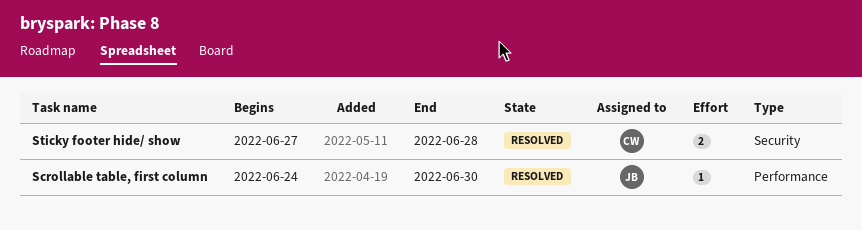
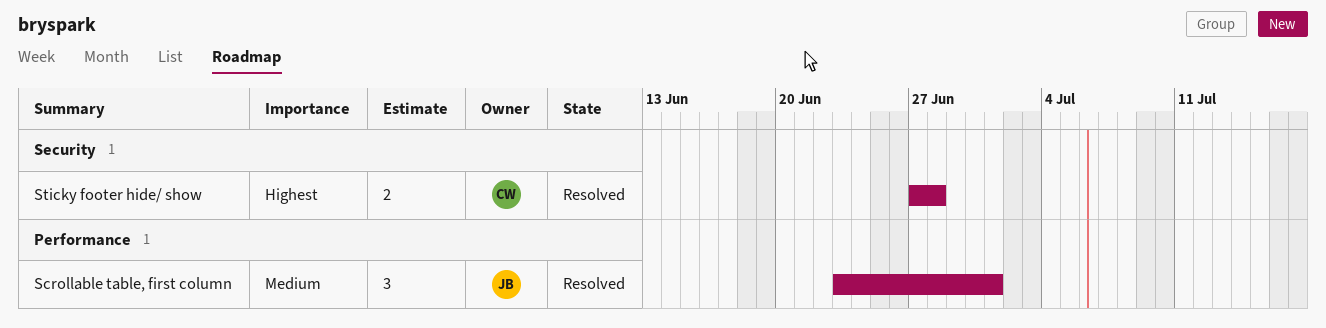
Scrollable table, first column, estimate: 1 -> 3
Scrollable table, first column, start: Jun 24 -> Jun 23
Scrollable table, first column, due: Jun 30 -> Jul 1

